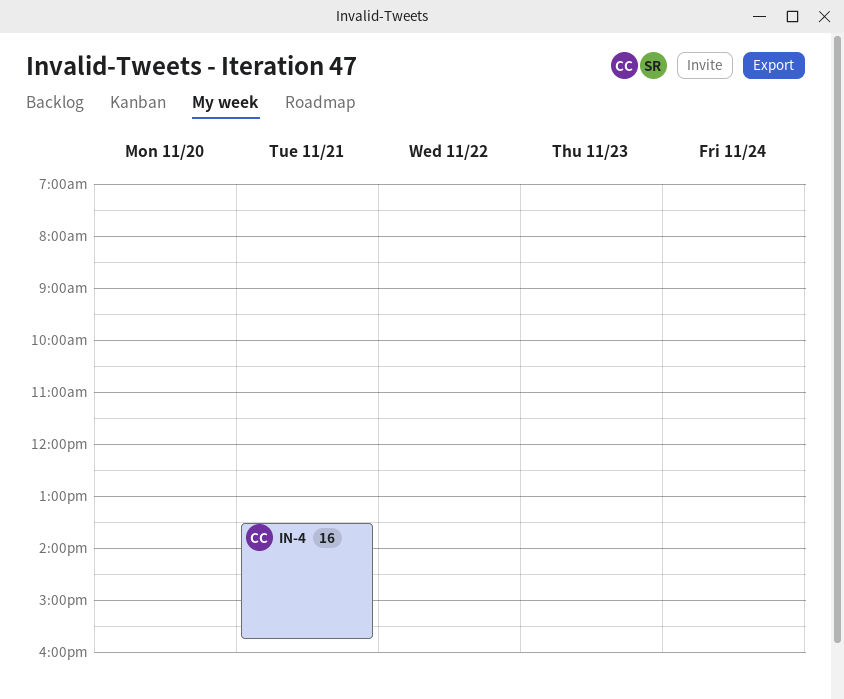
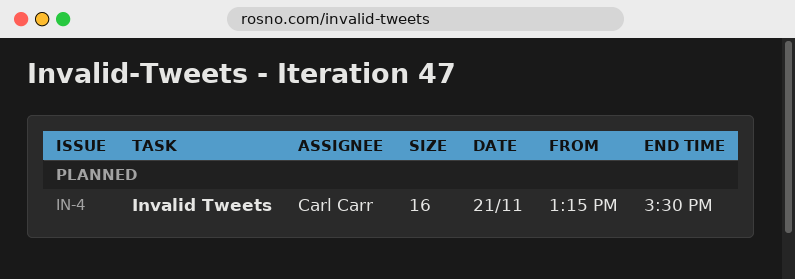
IN-4, begins: 13:30 -> 13:15
IN-4, ends: 15:45 -> 15:30

